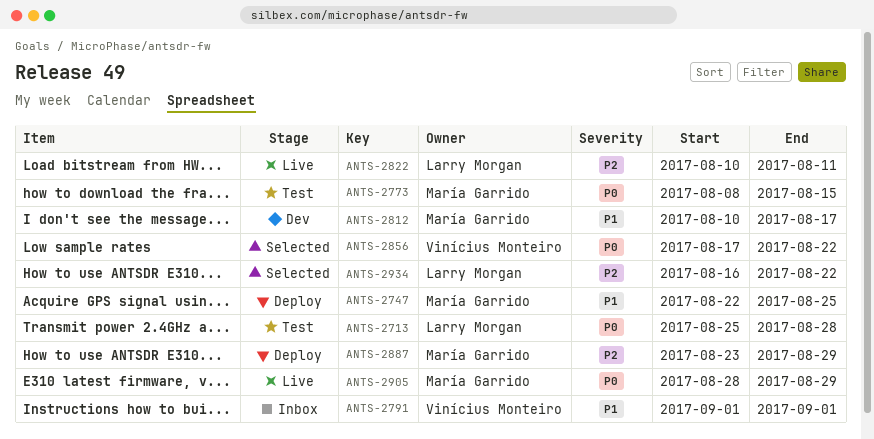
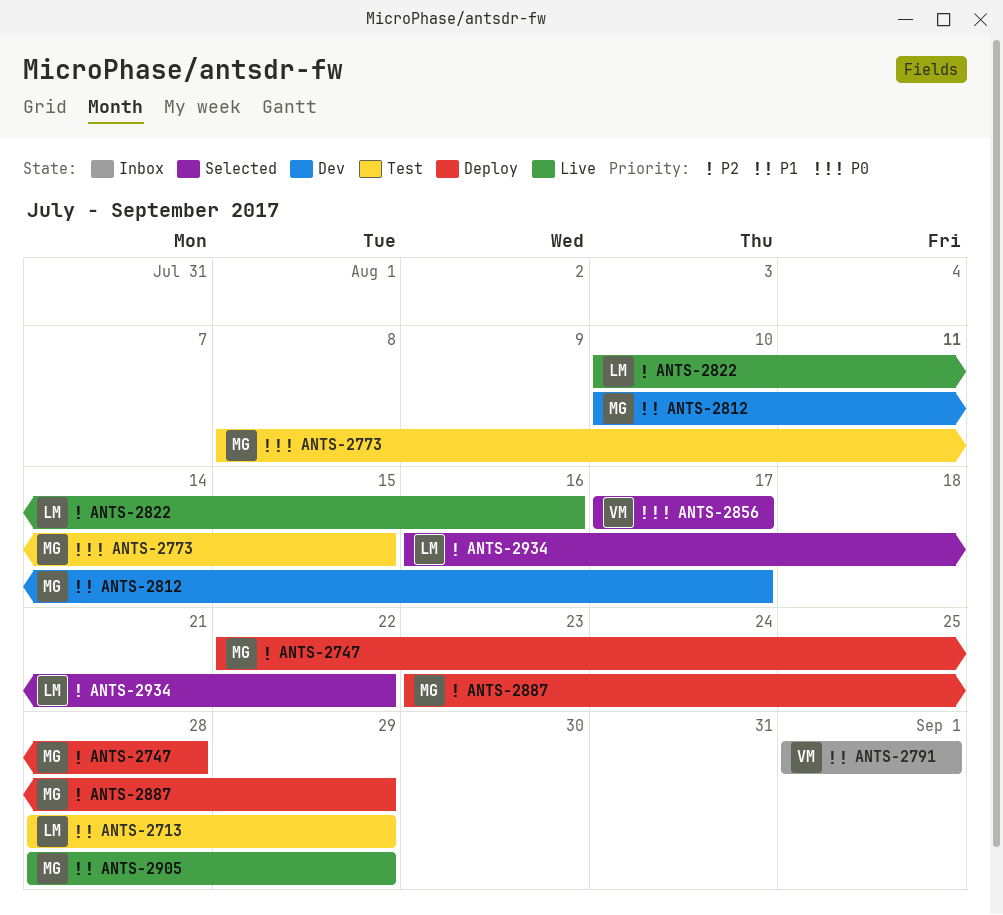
ANTS-2713, priority: P0 -> P1
ANTS-2713, start: Aug 25 -> Aug 28
ANTS-2713, due: Aug 28 -> Aug 29
ANTS-2747, priority: P1 -> P2
ANTS-2747, due: Aug 25 -> Aug 28
ANTS-2822, due: Aug 11 -> Aug 16
ANTS-2856, due: Aug 22 -> Aug 17
ANTS-2905, priority: P0 -> P1

